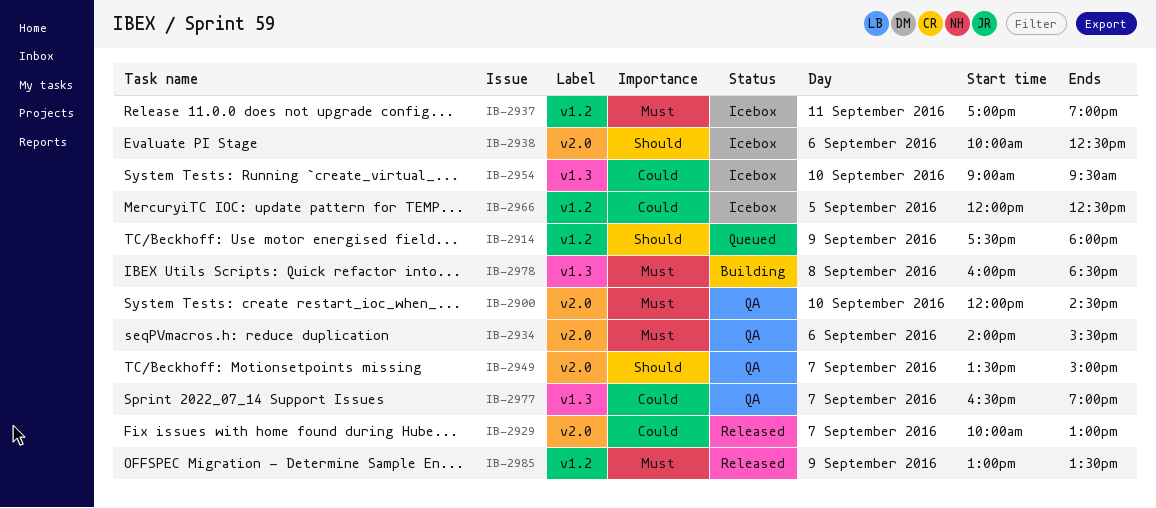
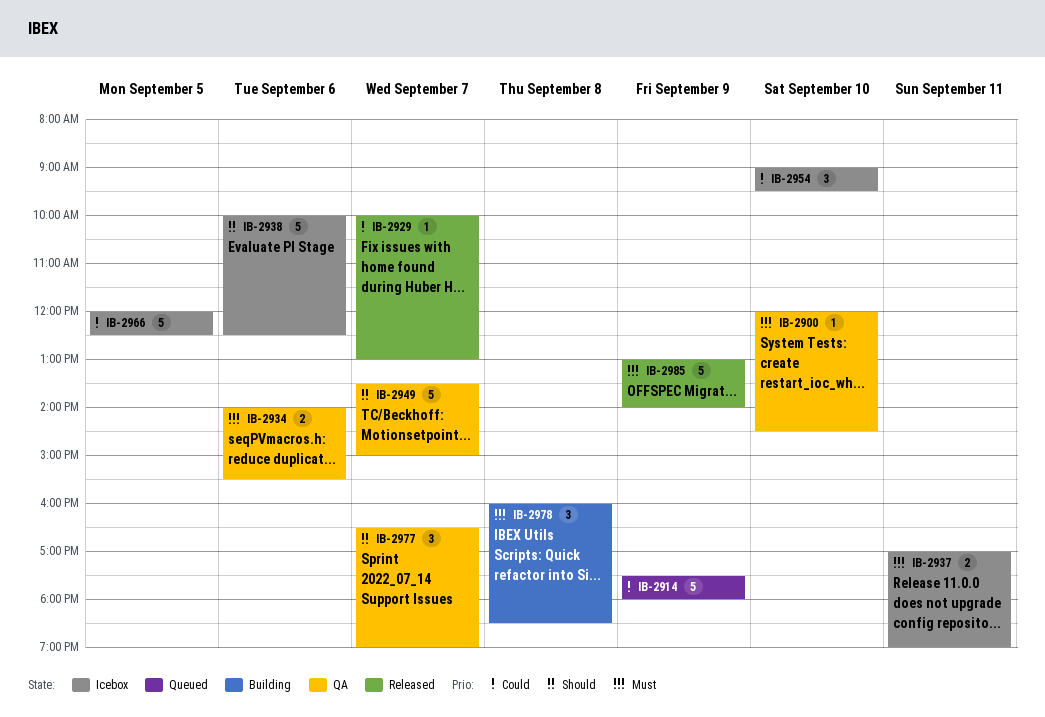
IB-2914, priority: Should -> Could
IB-2977, priority: Could -> Should
IB-2985, ends: 13:30 -> 14:00

